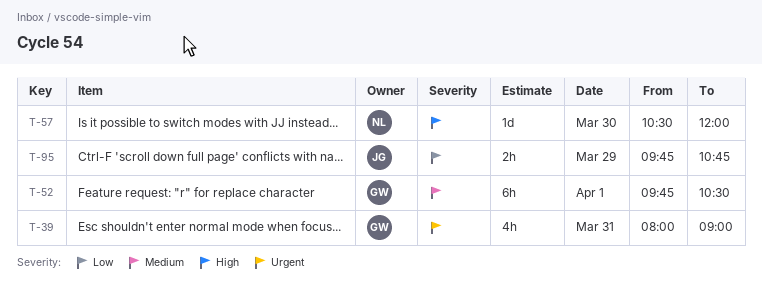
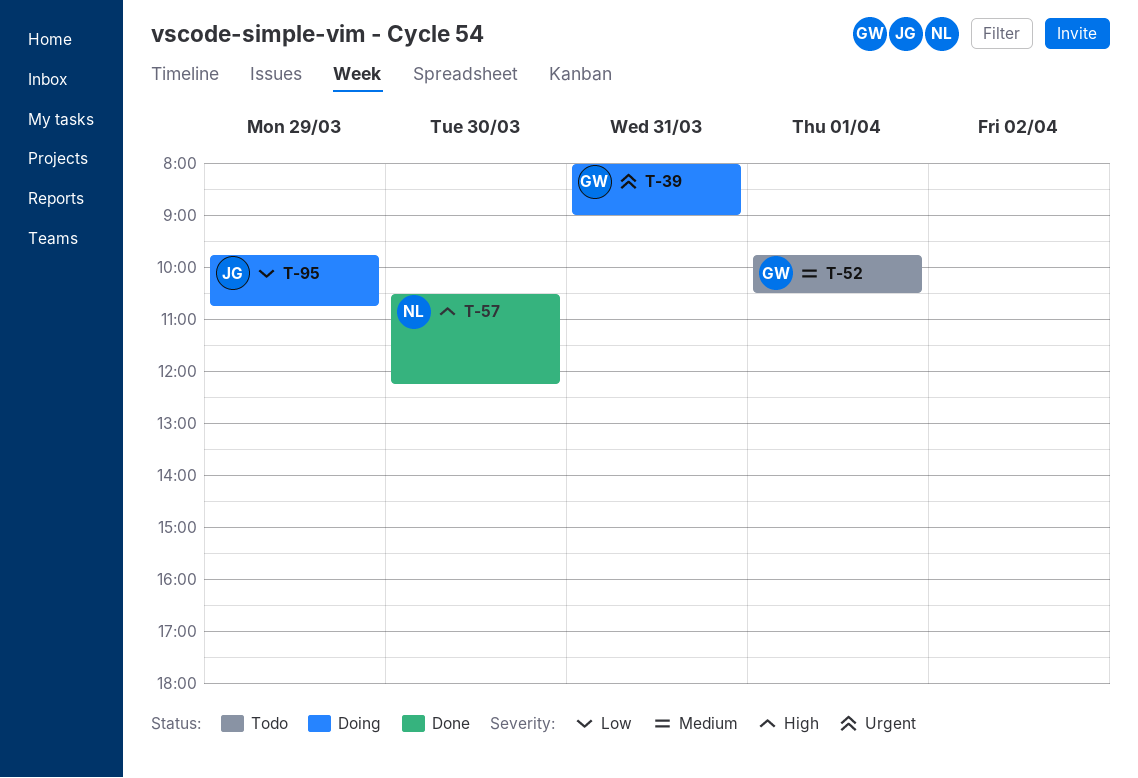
T-57, ends: 12:00 -> 12:15

